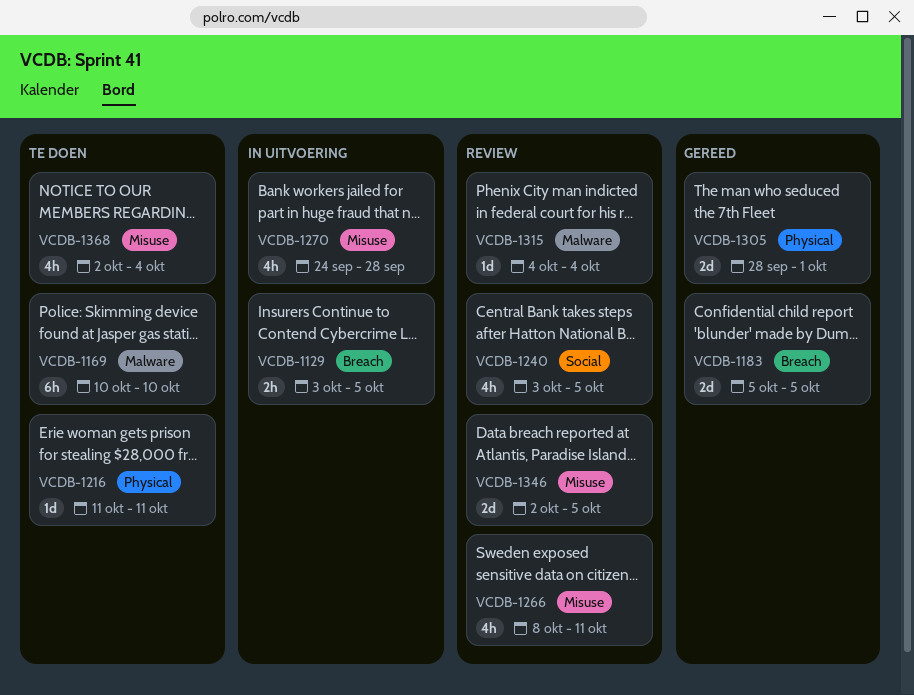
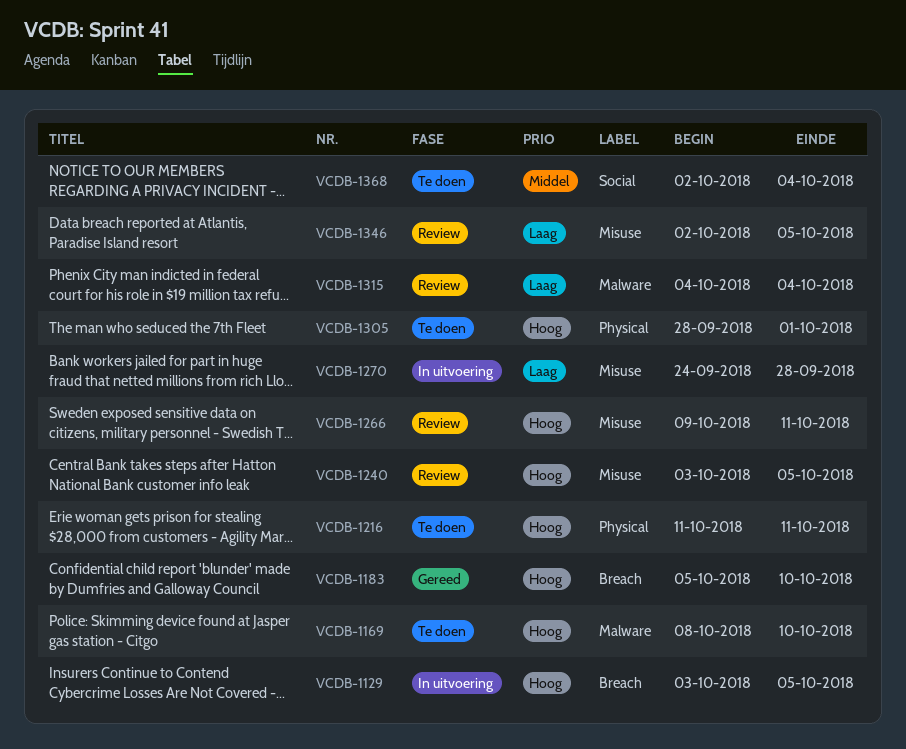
VCDB-1169, start: Oct 10 -> Oct 8
VCDB-1183, due: Oct 5 -> Oct 10
VCDB-1240, label: Social -> Misuse
VCDB-1266, start: Oct 8 -> Oct 9
VCDB-1305, status: Gereed -> Te doen
VCDB-1368, label: Misuse -> Social

